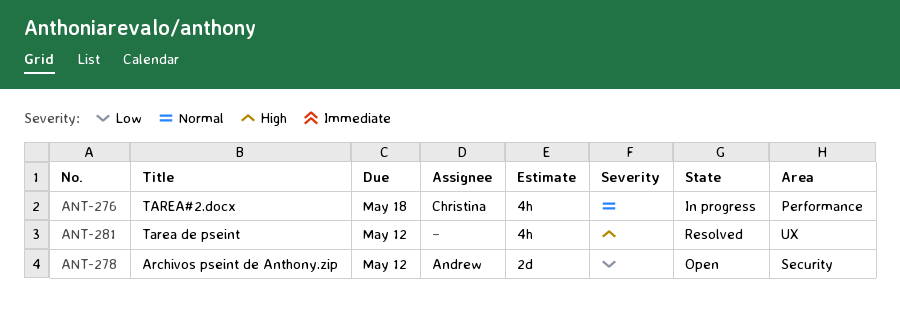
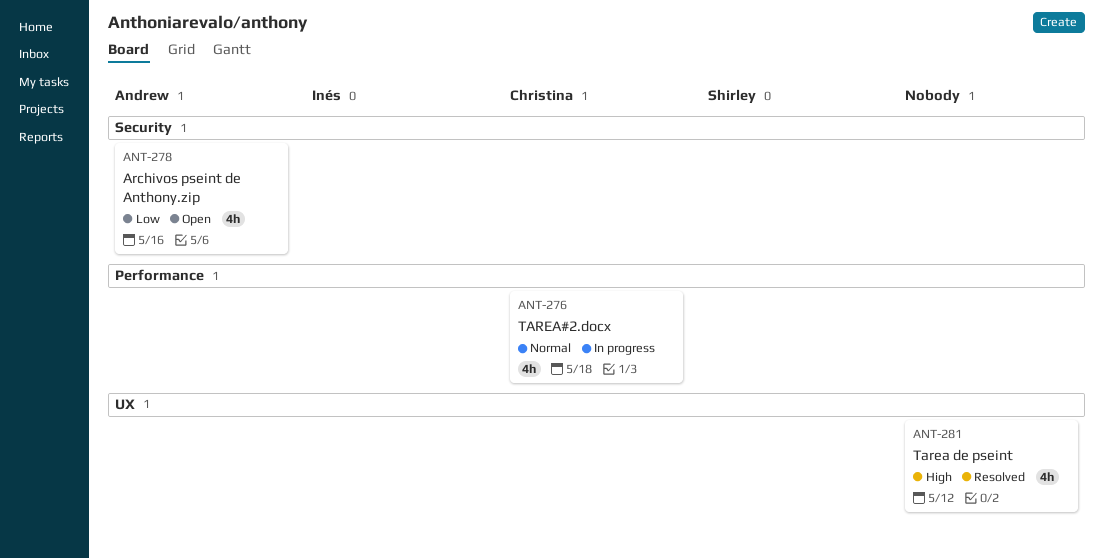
ANT-278, estimate: 2d -> 4h
ANT-278, due: May 12 -> May 16

